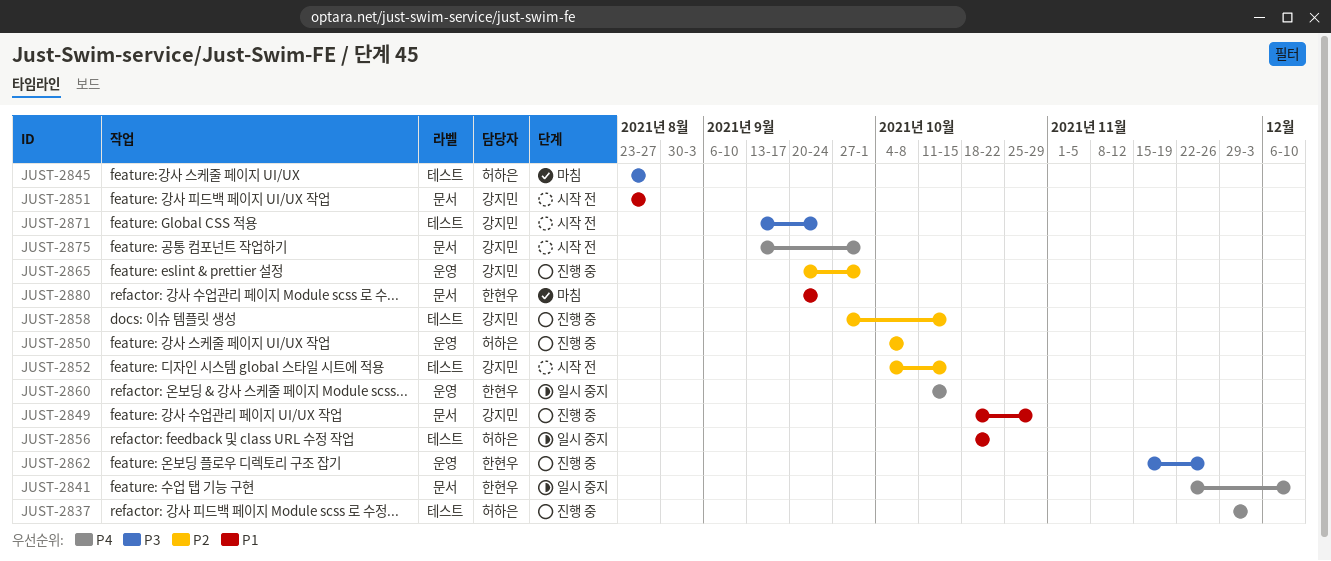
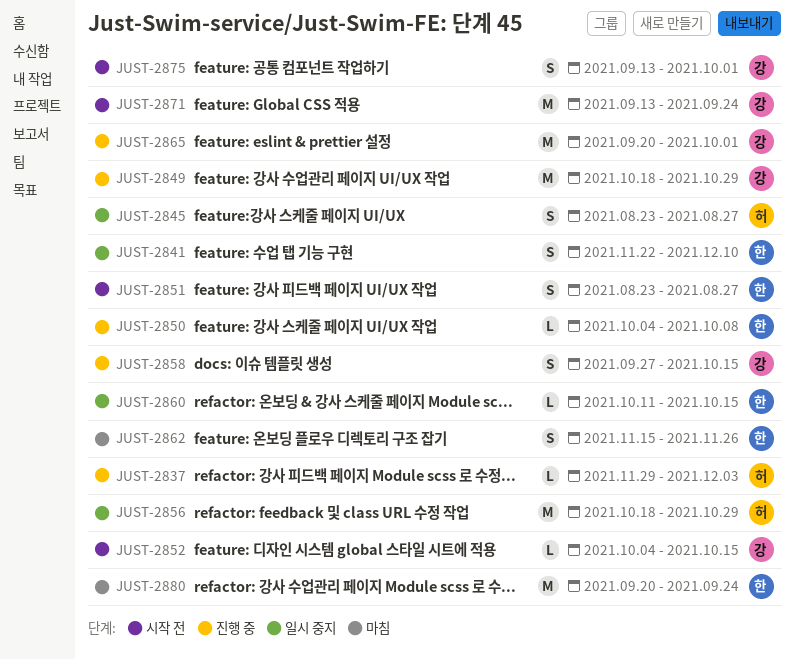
JUST-2845, status: 마침 -> 일시 중지
JUST-2850, owner: 허하은 -> 한현우
JUST-2851, owner: 강지민 -> 한현우
JUST-2856, due: Oct 22 -> Oct 29
JUST-2862, status: 진행 중 -> 마침

